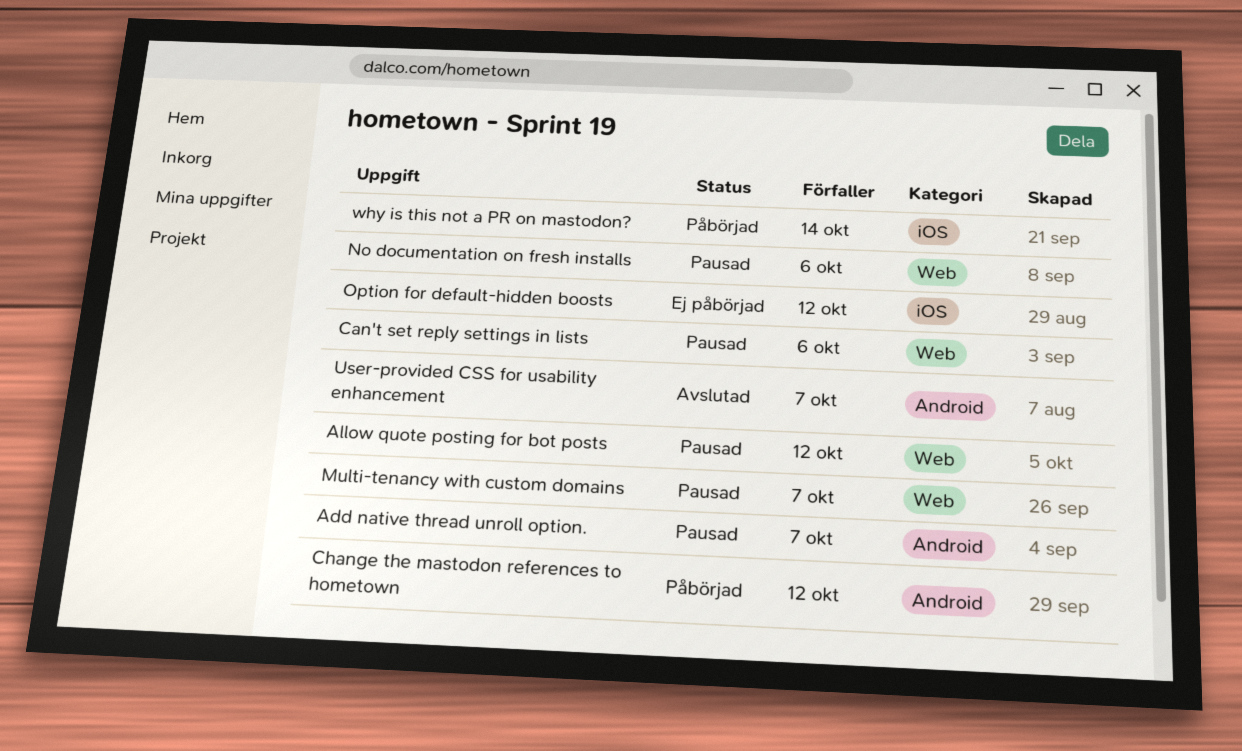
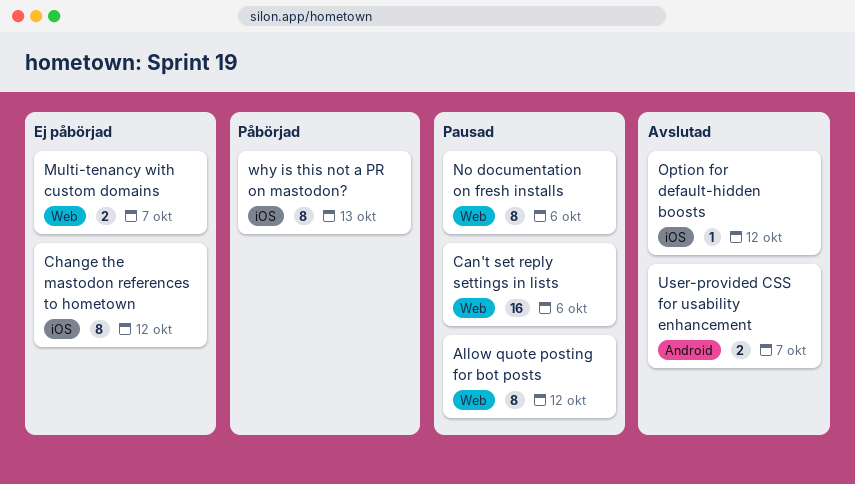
Add native thread unroll option.: present -> none
Change the mastodon references to hometown, status: Påbörjad -> Ej påbörjad
Change the mastodon references to hometown, label: Android -> iOS
Multi-tenancy with custom domains, status: Pausad -> Ej påbörjad
Option for default-hidden boosts, status: Ej påbörjad -> Avslutad
why is this not a PR on mastodon?, due: Oct 14 -> Oct 13

